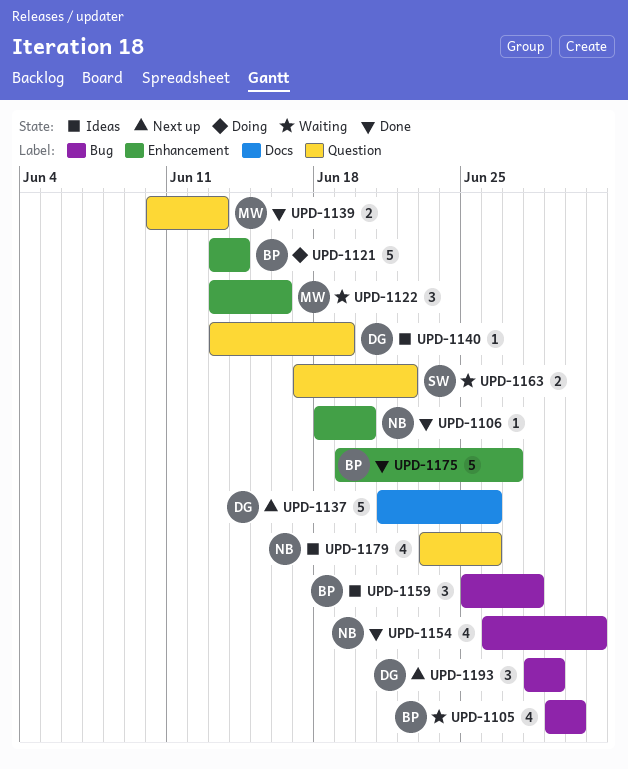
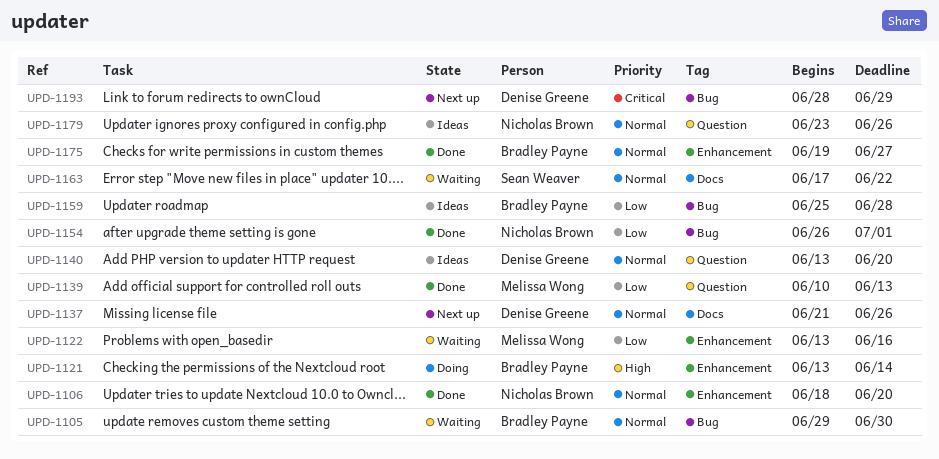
UPD-1140, due: Jun 19 -> Jun 20
UPD-1163, label: Question -> Docs

